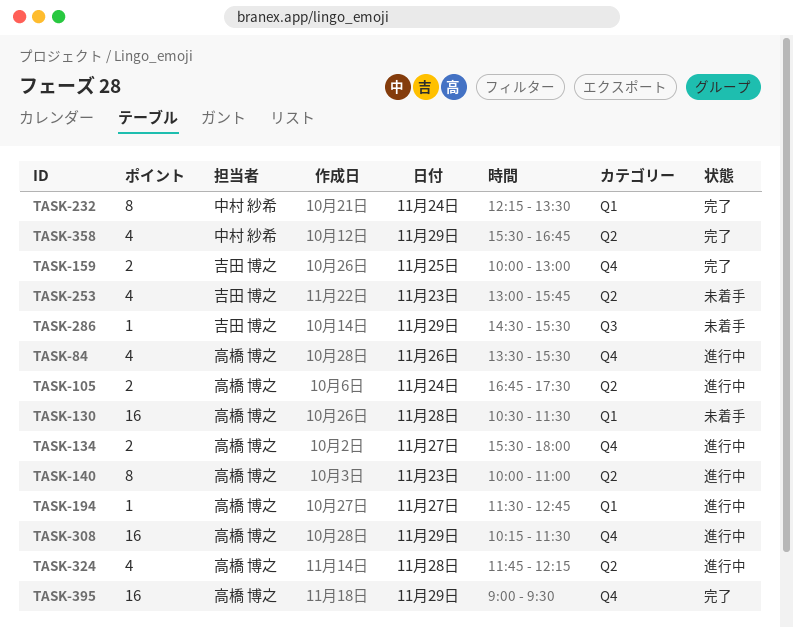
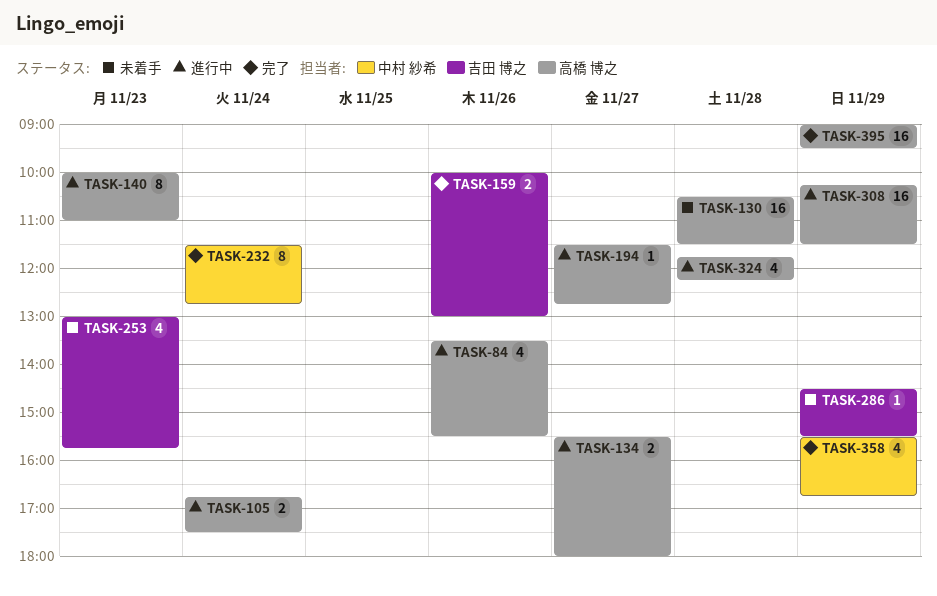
TASK-159, day: Nov 25 -> Nov 26
TASK-232, begins: 12:15 -> 11:30
TASK-232, ends: 13:30 -> 12:45

